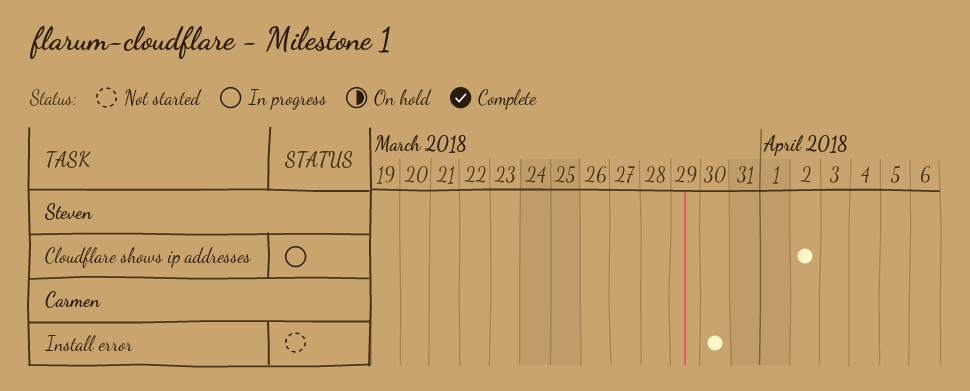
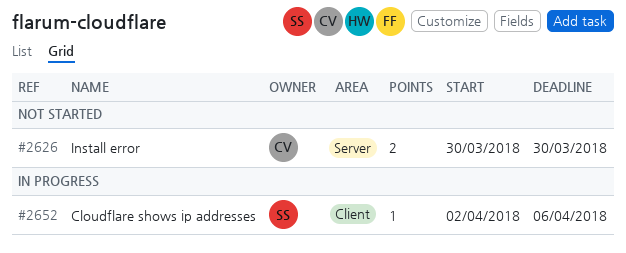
Cloudflare shows ip addresses, due: Apr 2 -> Apr 6

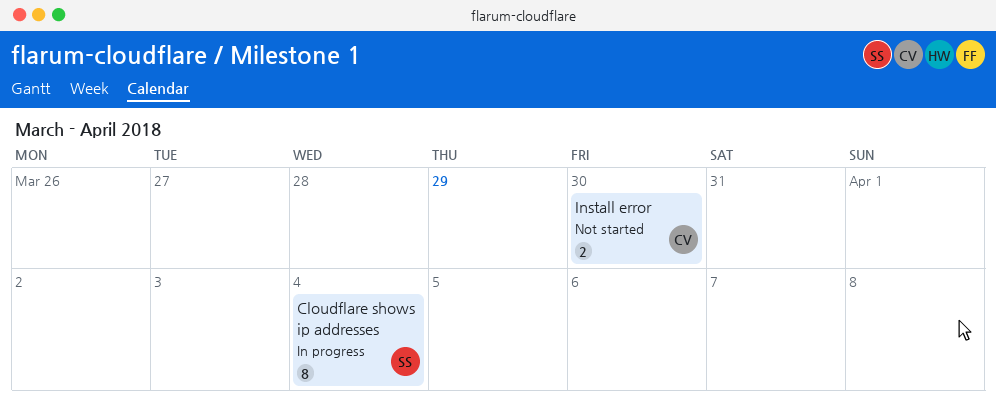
Cloudflare shows ip addresses, estimate: 1 -> 8
Cloudflare shows ip addresses, due: Apr 6 -> Apr 4

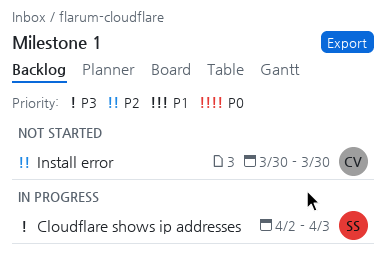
Cloudflare shows ip addresses, due: Apr 4 -> Apr 3

